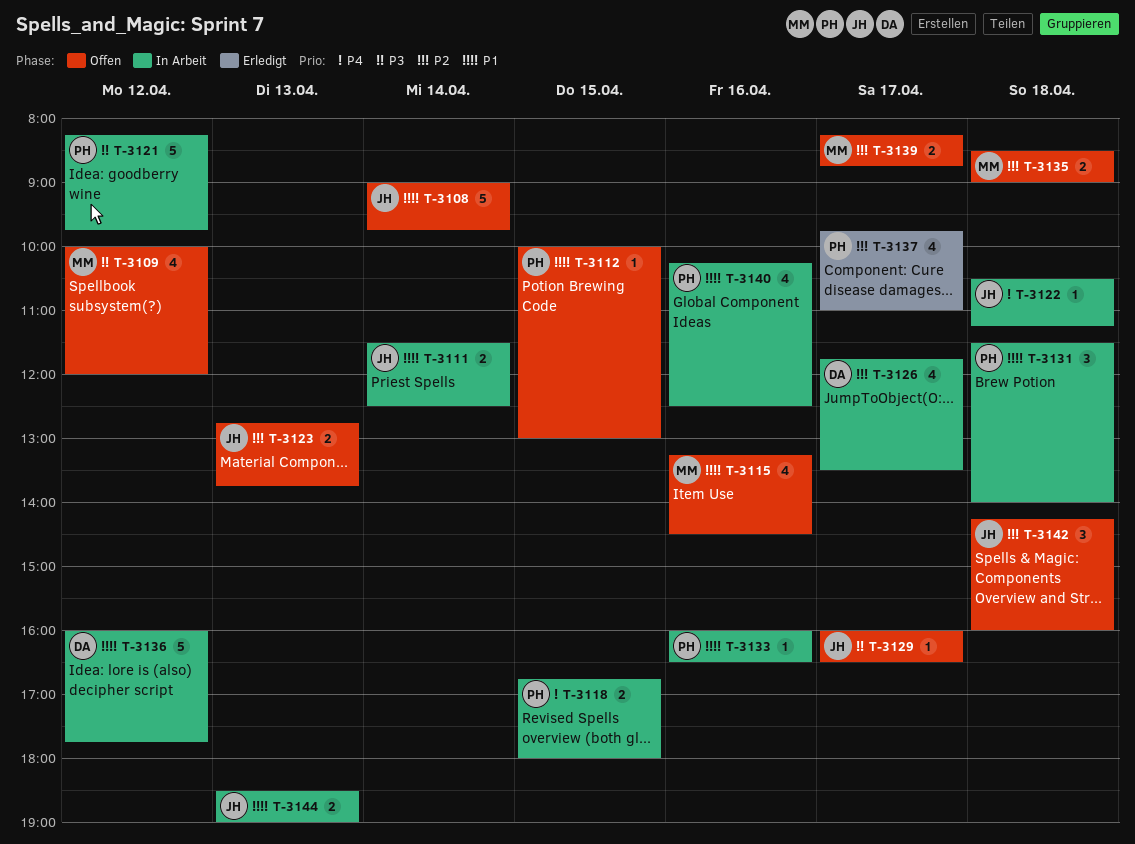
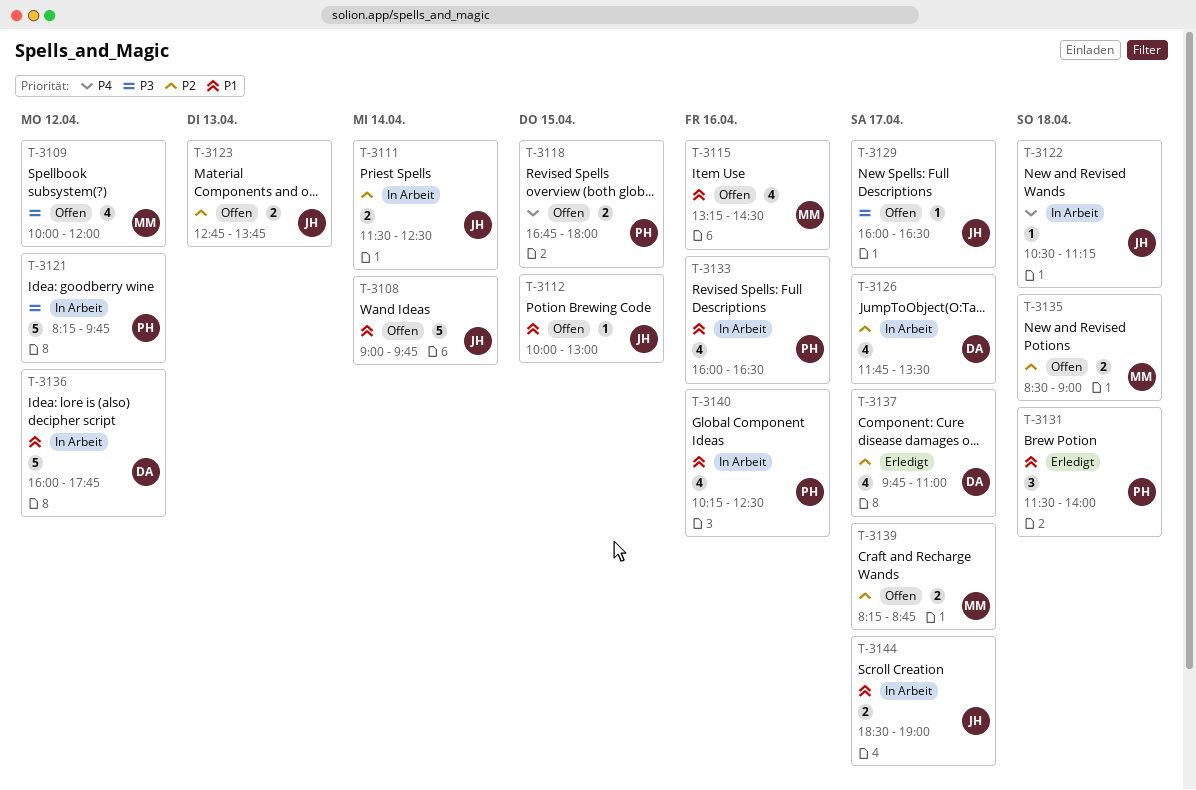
T-3111, priority: P1 -> P2
T-3112, owner: PH -> JH
T-3118, status: In Arbeit -> Offen
T-3131, status: In Arbeit -> Erledigt
T-3133, estimate: 1 -> 4
T-3137, owner: PH -> DA
T-3142: present -> none
T-3144, day: Apr 13 -> Apr 17

